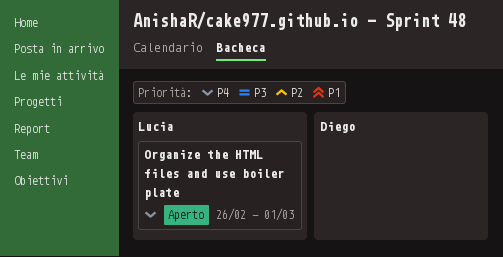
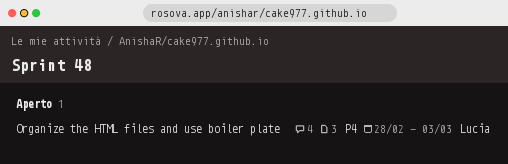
Organize the HTML files and use boiler plate, start: Feb 26 -> Feb 28
Organize the HTML files and use boiler plate, due: Mar 1 -> Mar 3

